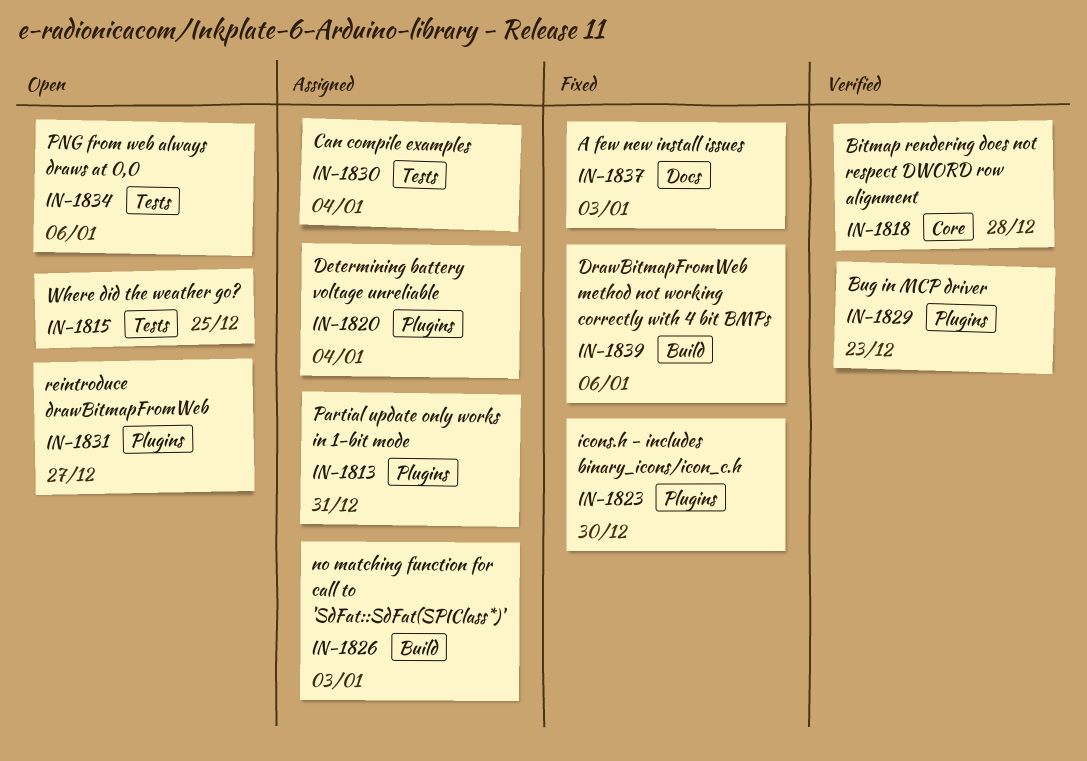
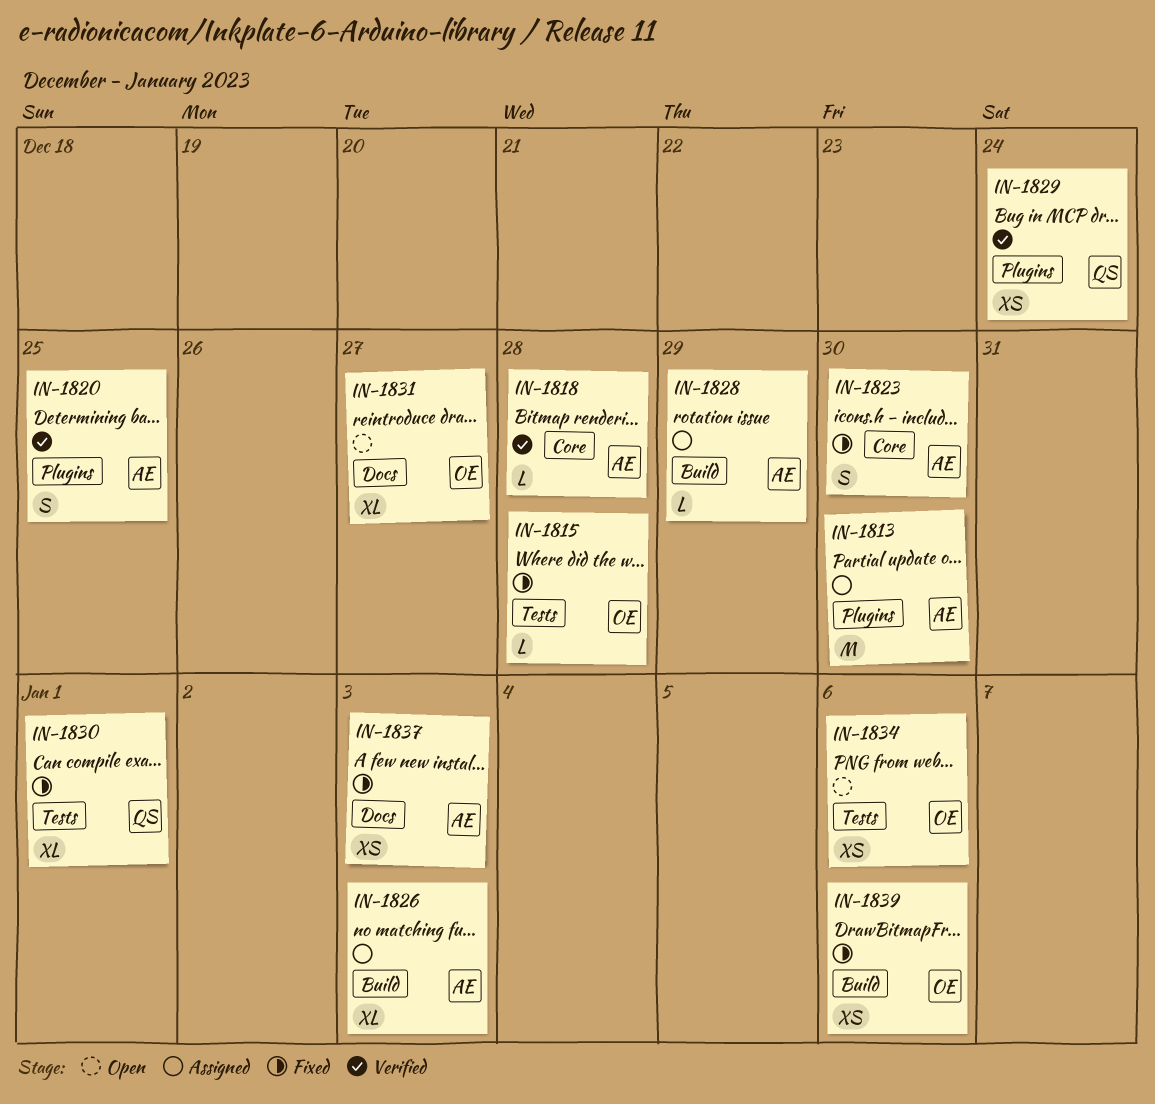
IN-1813, due: Dec 31 -> Dec 30
IN-1815, status: Open -> Fixed
IN-1815, due: Dec 25 -> Dec 28
IN-1820, status: Assigned -> Verified
IN-1820, due: Jan 4 -> Dec 25
IN-1823, label: Plugins -> Core
IN-1828: none -> present
IN-1829, due: Dec 23 -> Dec 24
IN-1830, status: Assigned -> Fixed
IN-1830, due: Jan 4 -> Jan 1
IN-1831, label: Plugins -> Docs

